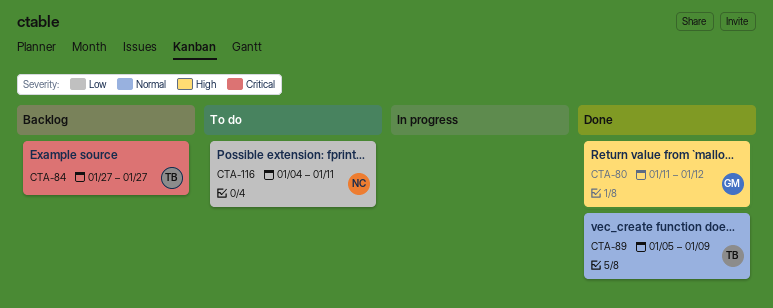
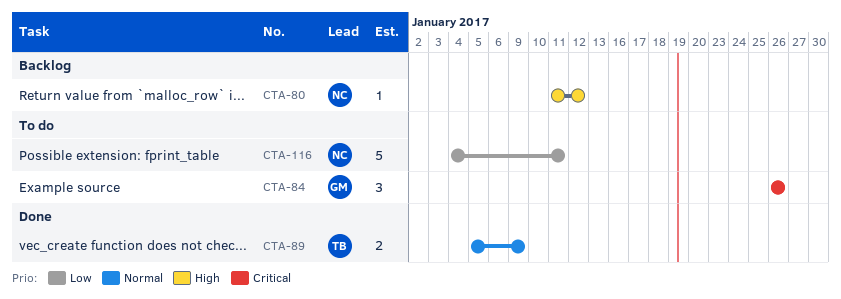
CTA-80, status: Done -> Backlog
CTA-80, owner: GM -> NC
CTA-84, status: Backlog -> To do
CTA-84, owner: TB -> GM
CTA-84, start: Jan 27 -> Jan 26
CTA-84, due: Jan 27 -> Jan 26

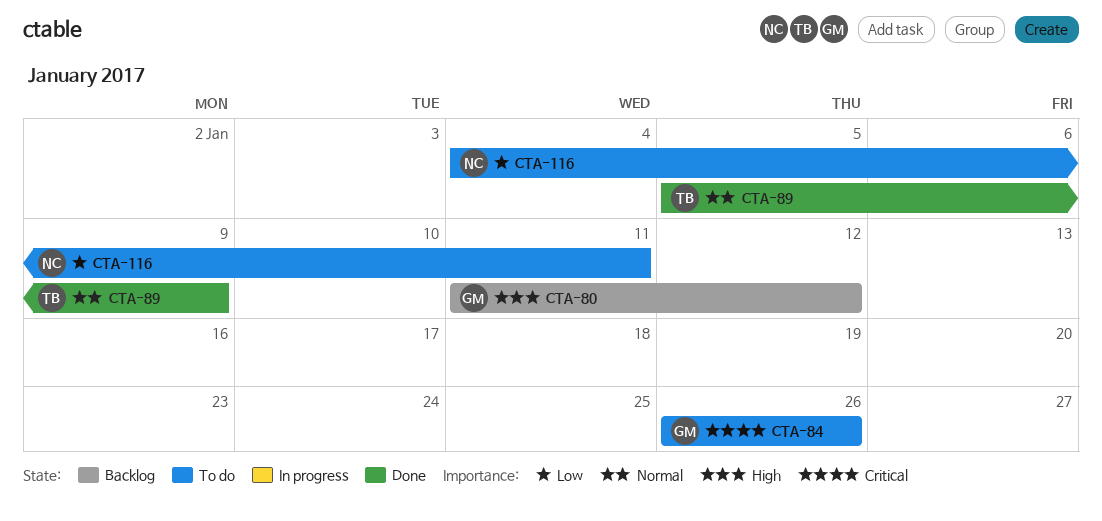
CTA-80, owner: NC -> GM

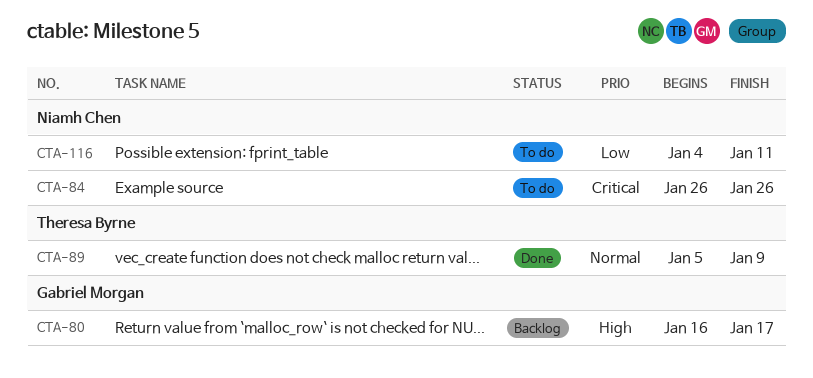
CTA-80, start: Jan 11 -> Jan 16
CTA-80, due: Jan 12 -> Jan 17
CTA-84, owner: Gabriel Morgan -> Niamh Chen

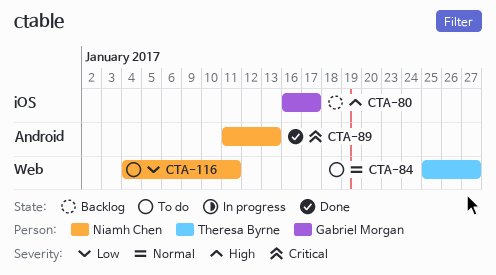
CTA-84, owner: Niamh Chen -> Theresa Byrne
CTA-84, priority: Critical -> Normal
CTA-84, start: Jan 26 -> Jan 25
CTA-84, due: Jan 26 -> Jan 27
CTA-89, owner: Theresa Byrne -> Niamh Chen
CTA-89, priority: Normal -> Critical
CTA-89, start: Jan 5 -> Jan 11
CTA-89, due: Jan 9 -> Jan 13

